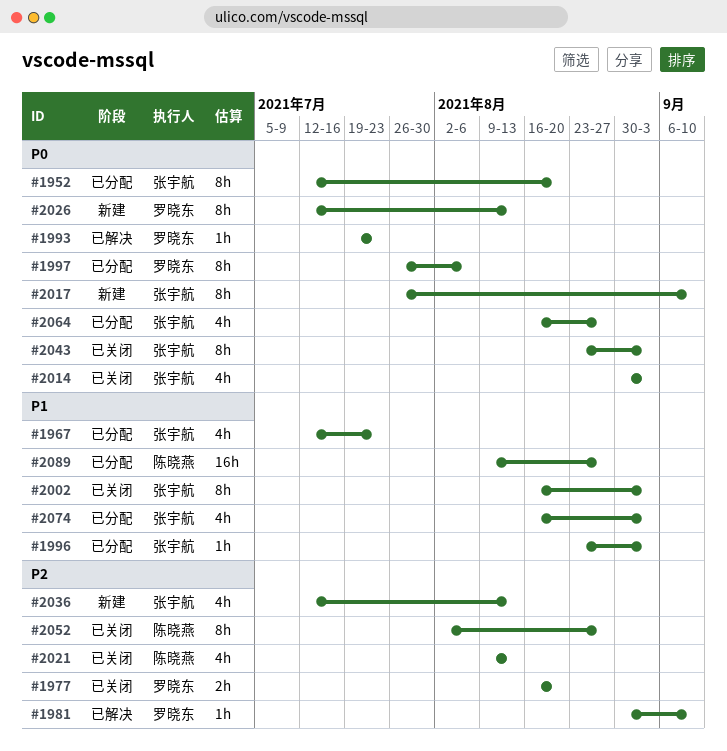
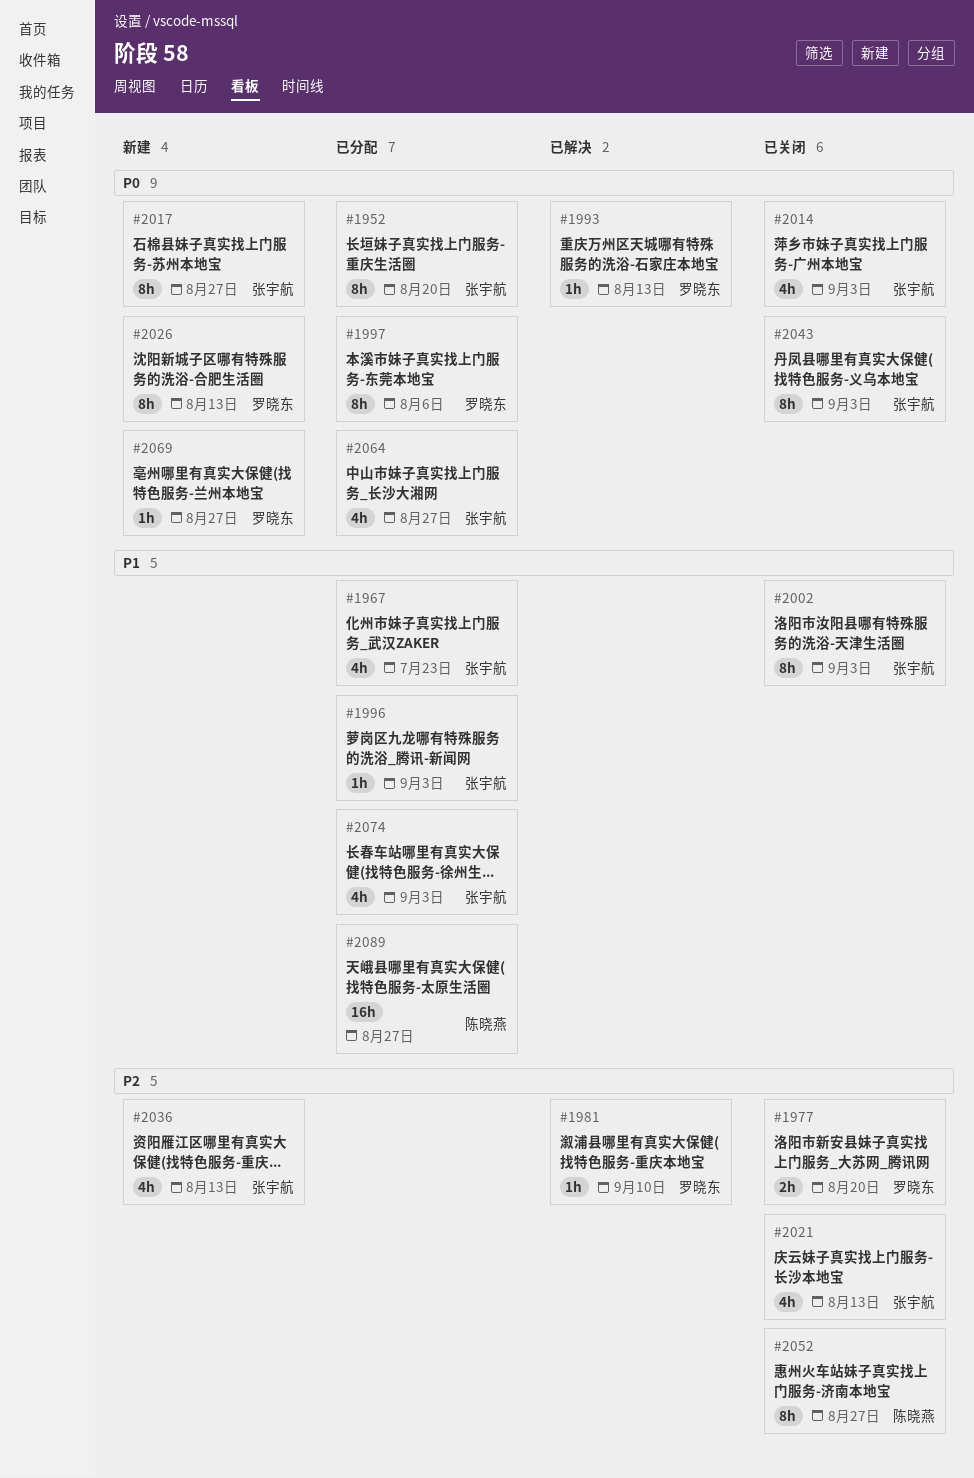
#1993, due: Jul 23 -> Aug 13
#2017, due: Sep 10 -> Aug 27
#2021, owner: 陈晓燕 -> 张宇航
#2069: none -> present

